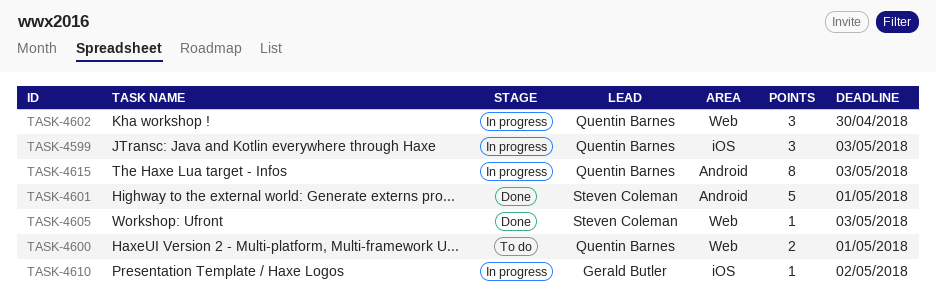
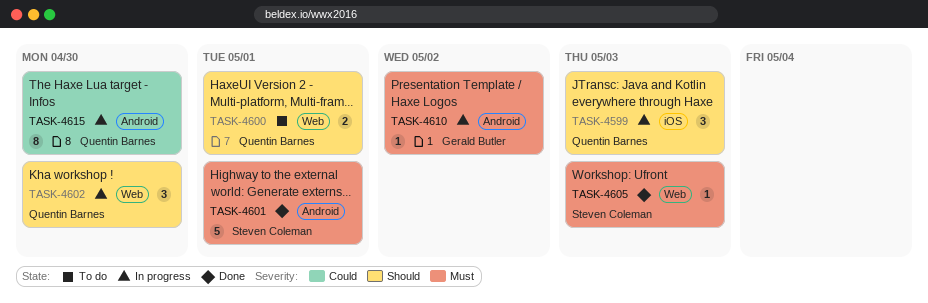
TASK-4610, label: iOS -> Android
TASK-4615, due: May 3 -> Apr 30

